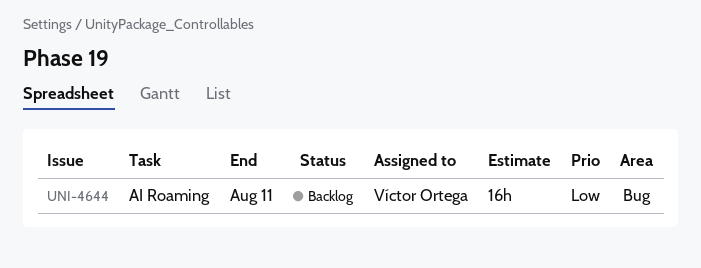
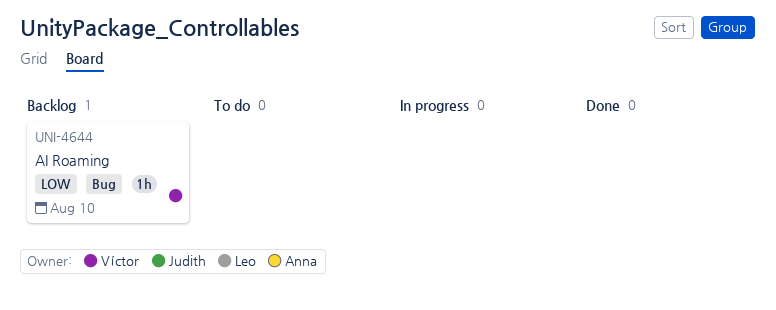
UNI-4644, estimate: 16h -> 1h
UNI-4644, due: Aug 11 -> Aug 10

